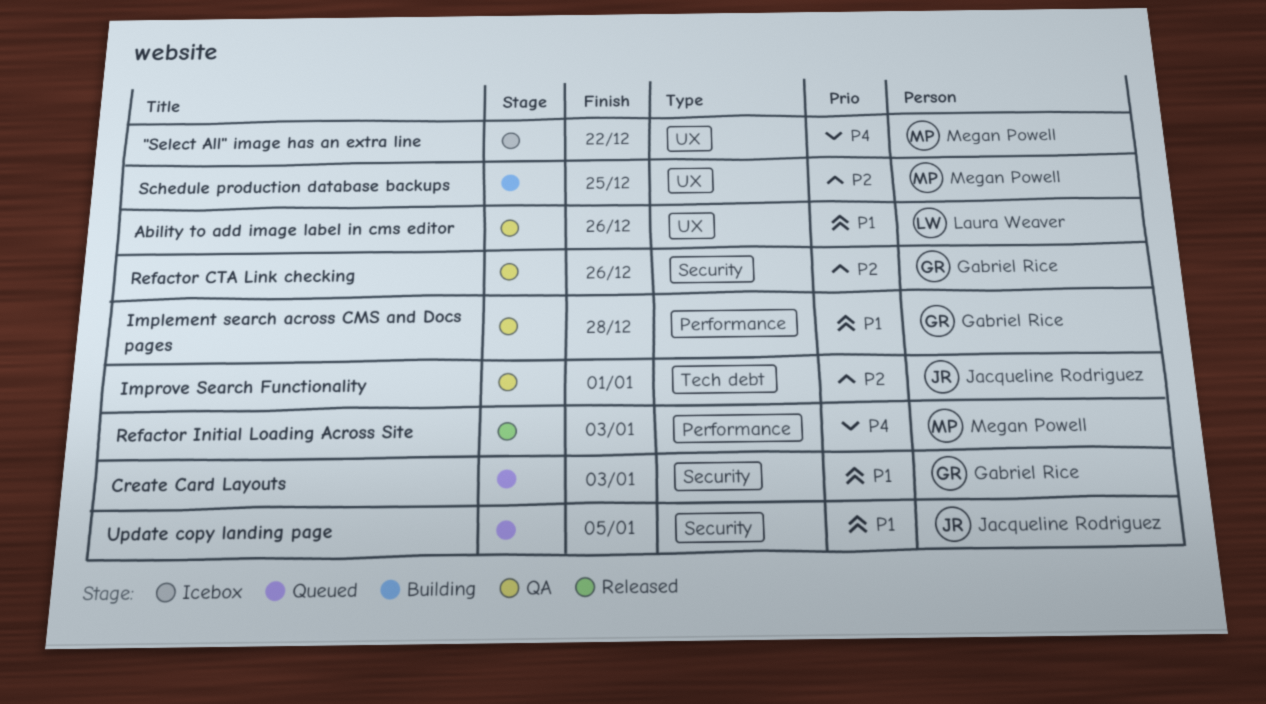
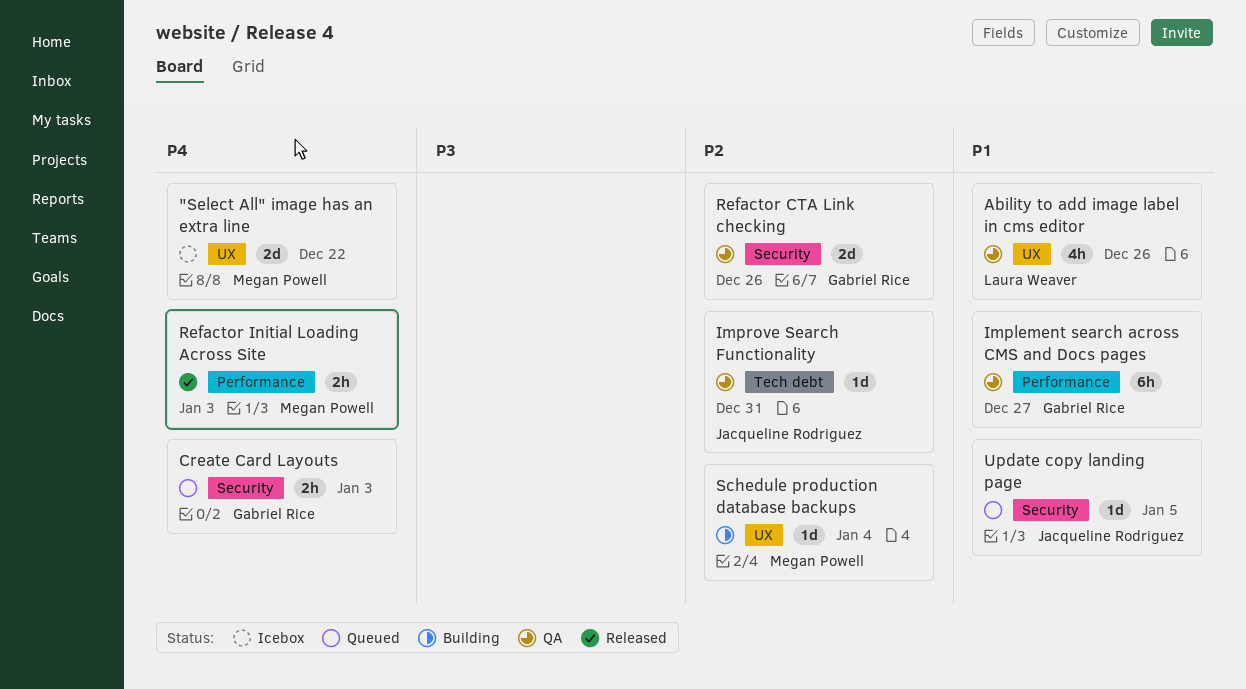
Create Card Layouts, priority: P1 -> P4
Implement search across CMS and Docs pages, due: Dec 28 -> Dec 27
Improve Search Functionality, due: Jan 1 -> Dec 31
Schedule production database backups, due: Dec 25 -> Jan 4

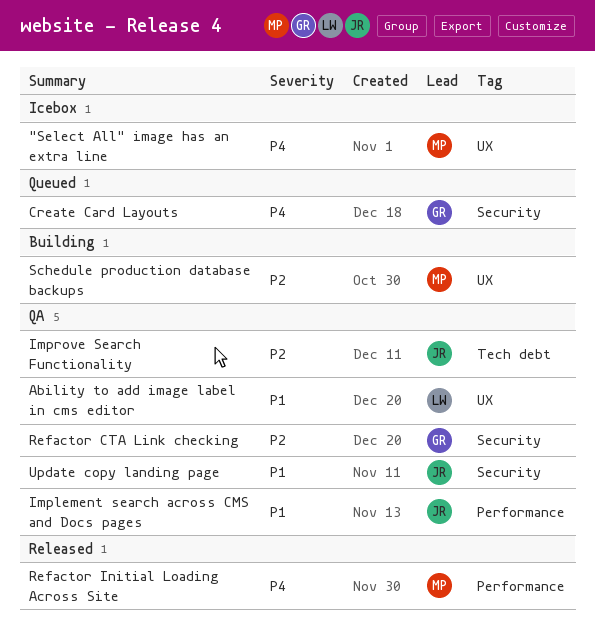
Implement search across CMS and Docs pages, owner: Gabriel Rice -> Jacqueline Rodriguez
Update copy landing page, status: Queued -> QA

